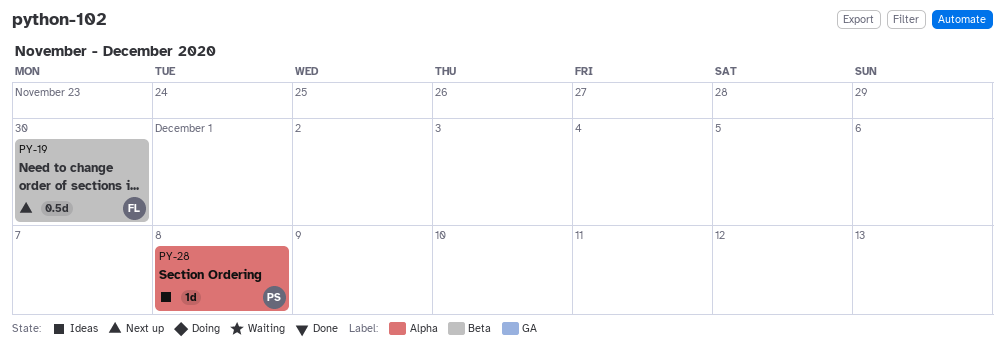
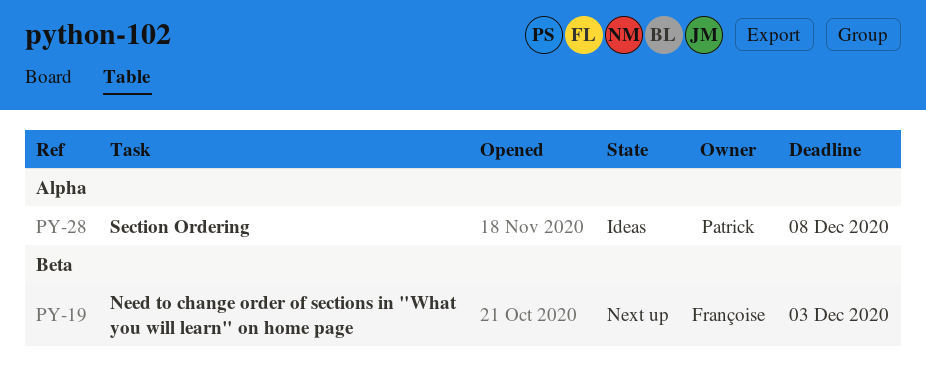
PY-19, due: Nov 30 -> Dec 3

